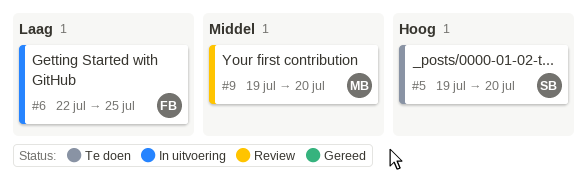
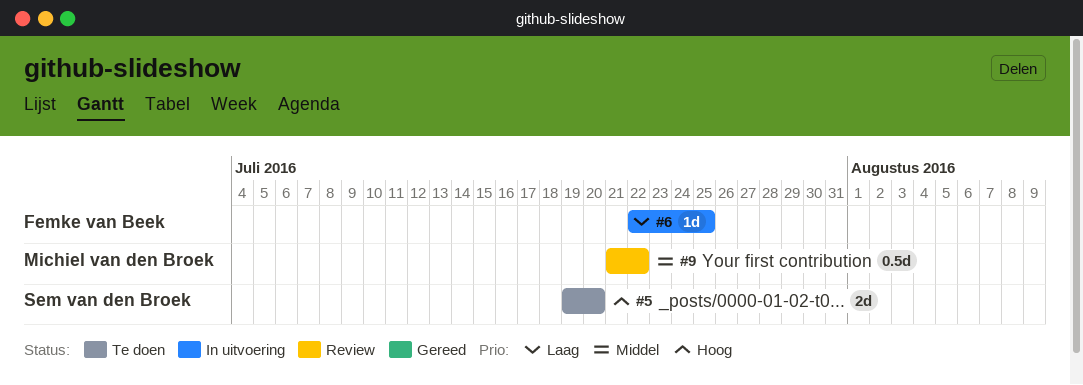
#9, start: Jul 19 -> Jul 21
#9, due: Jul 20 -> Jul 22

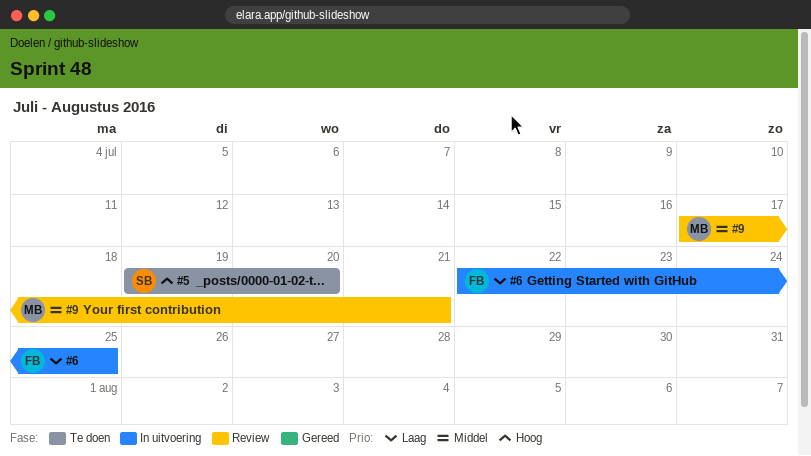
#9, start: Jul 21 -> Jul 17
#9, due: Jul 22 -> Jul 21

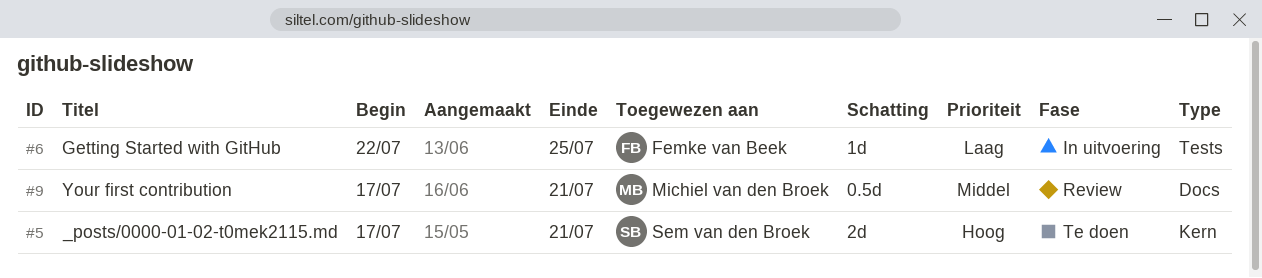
#5, start: Jul 19 -> Jul 17
#5, due: Jul 20 -> Jul 21

